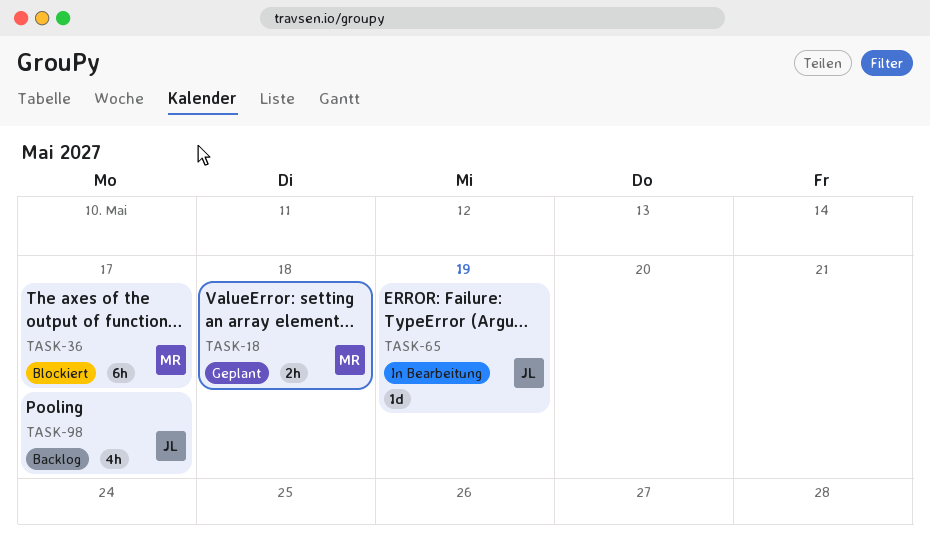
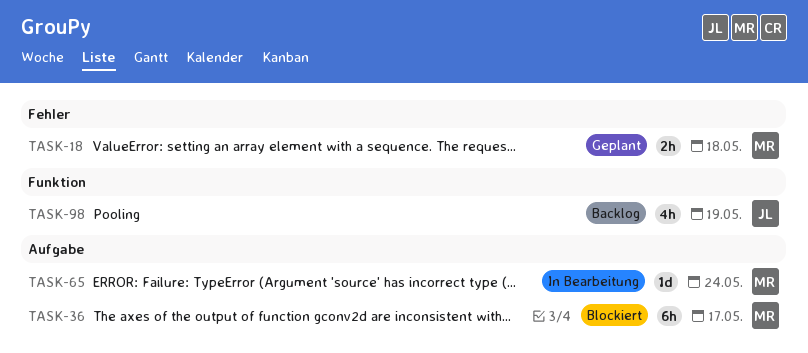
TASK-65, owner: JL -> MR
TASK-65, due: May 19 -> May 24
TASK-98, due: May 17 -> May 19

